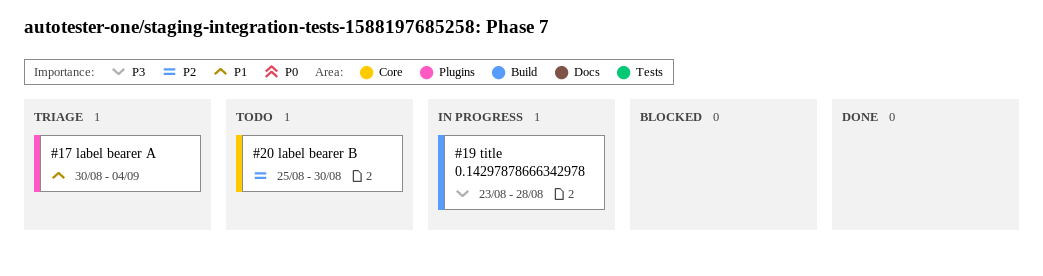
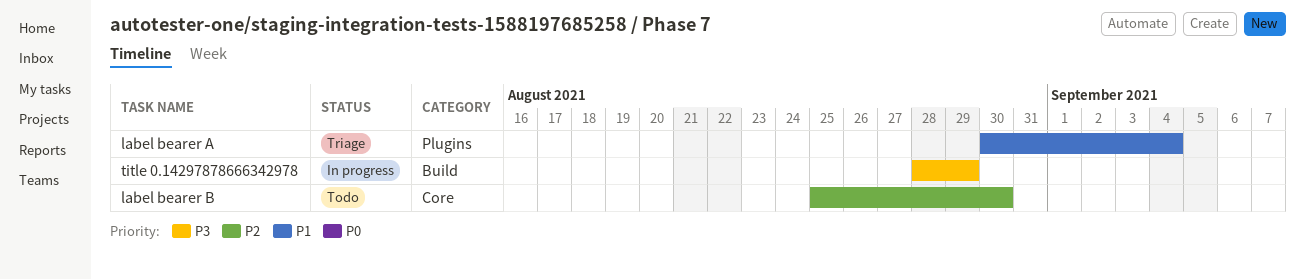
title 0.14297878666342978, start: Aug 23 -> Aug 28
title 0.14297878666342978, due: Aug 28 -> Aug 29

